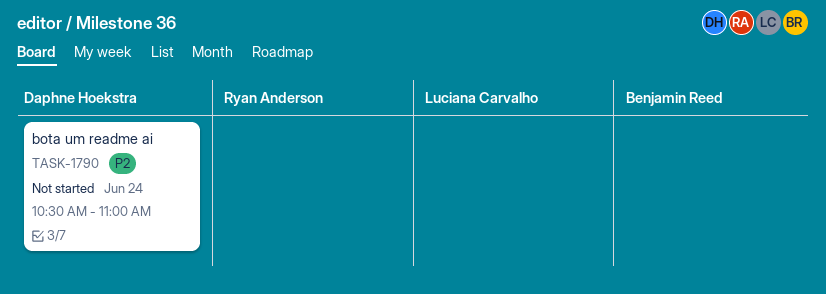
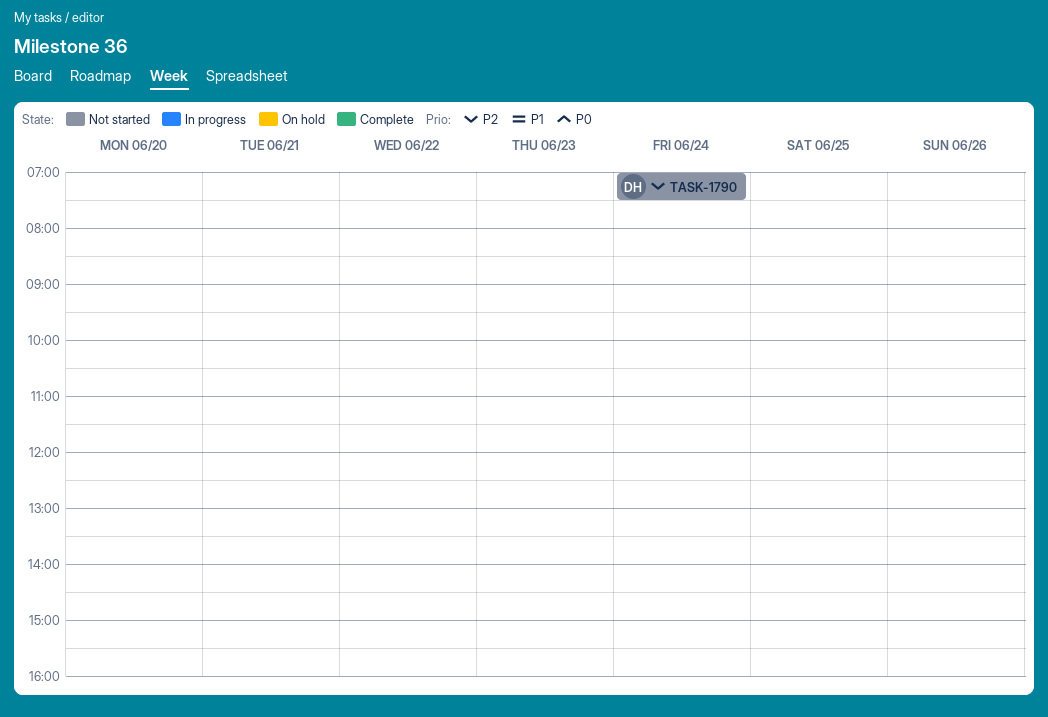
TASK-1790, begins: 10:30 -> 07:00
TASK-1790, ends: 11:00 -> 07:30

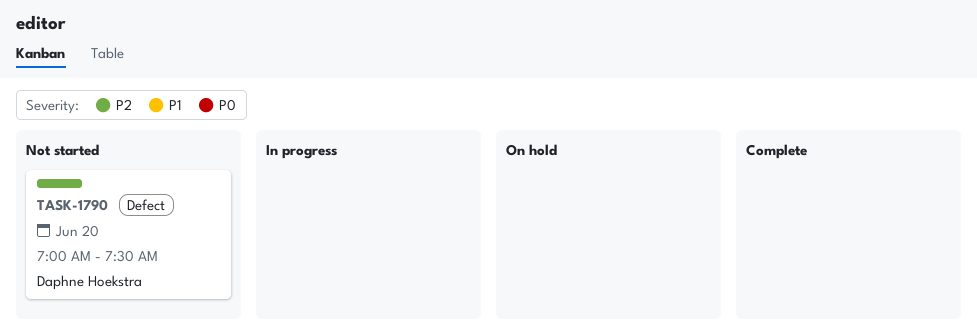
TASK-1790, day: Jun 24 -> Jun 20

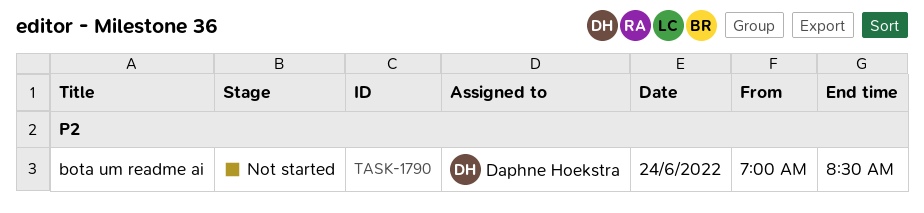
TASK-1790, day: Jun 20 -> Jun 24
TASK-1790, ends: 07:30 -> 08:30

